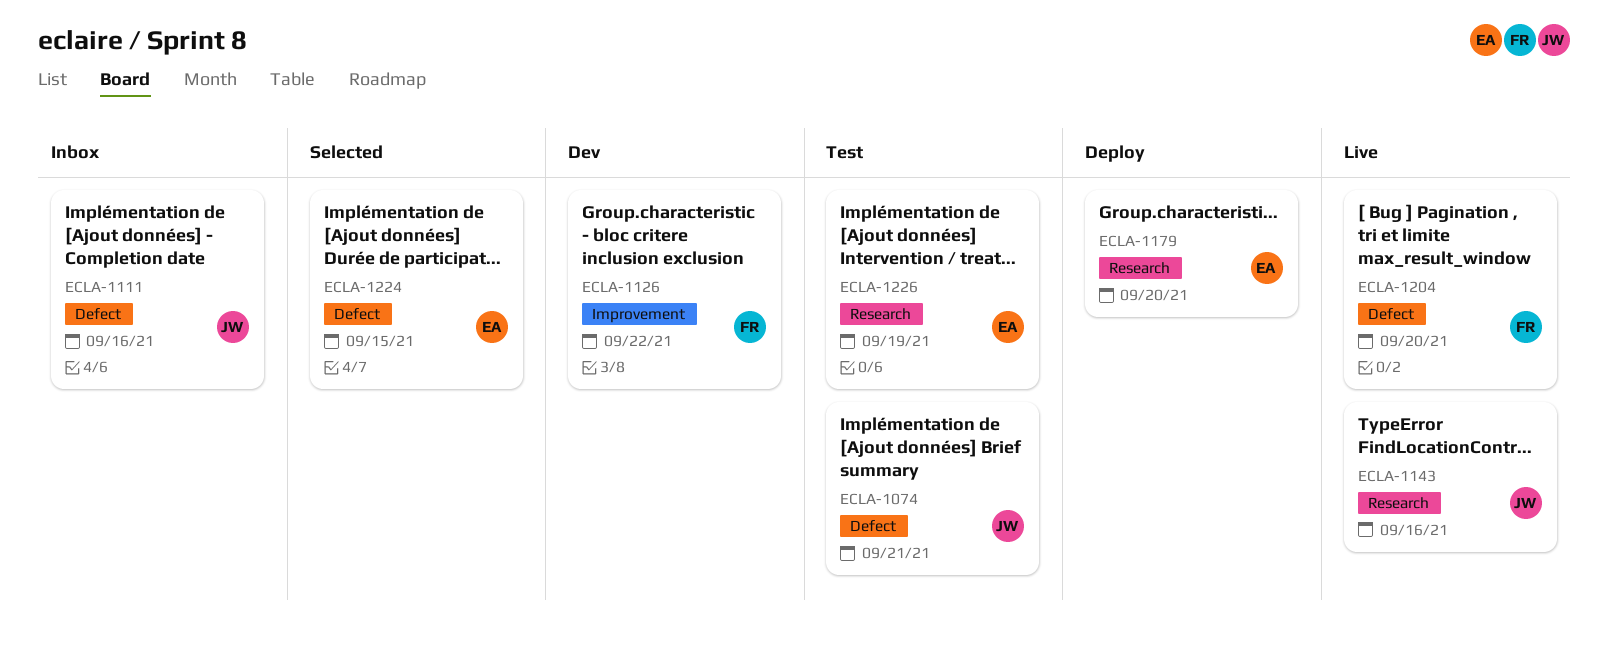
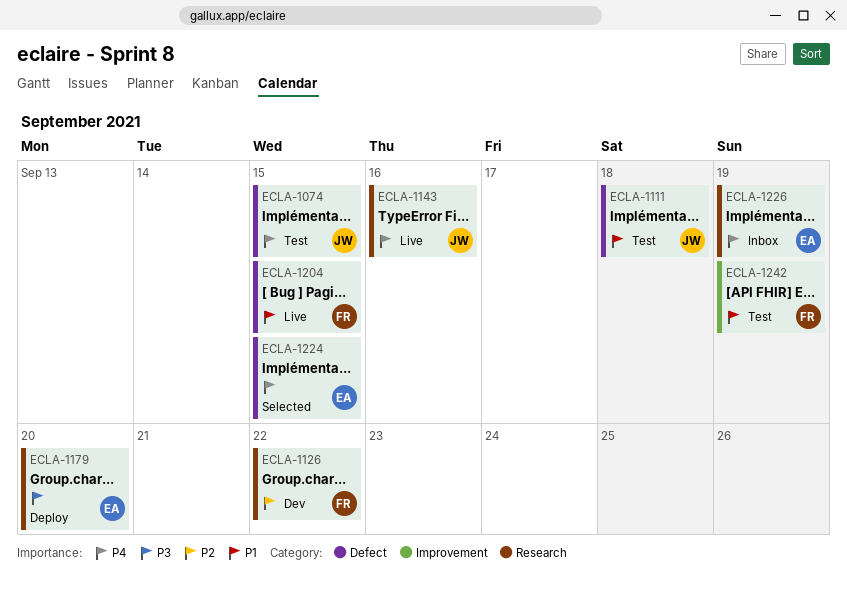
ECLA-1074, due: Sep 21 -> Sep 15
ECLA-1111, status: Inbox -> Test
ECLA-1111, due: Sep 16 -> Sep 18
ECLA-1126, label: Improvement -> Research
ECLA-1204, due: Sep 20 -> Sep 15
ECLA-1226, status: Test -> Inbox
ECLA-1242: none -> present

